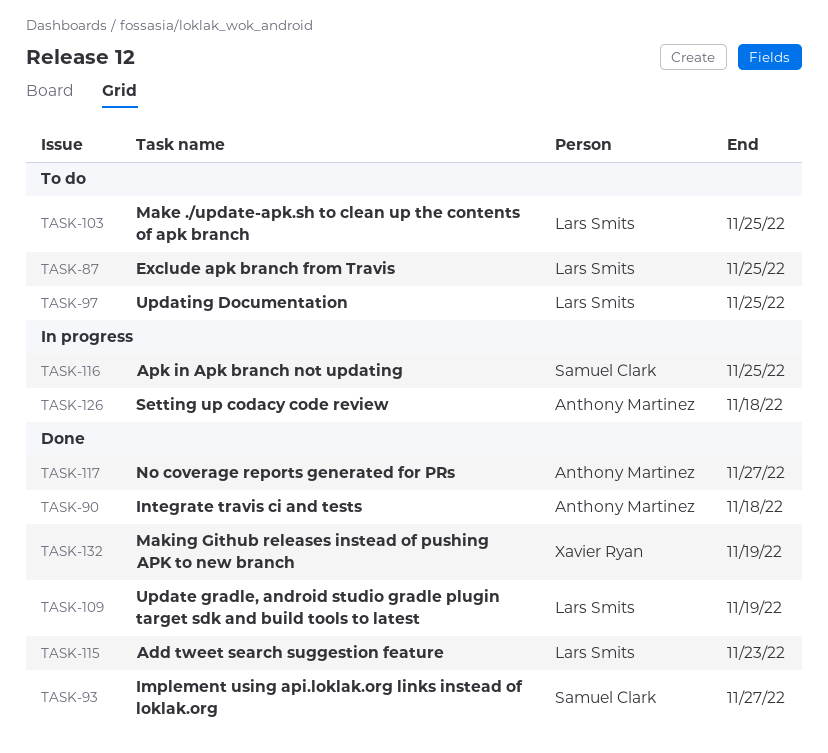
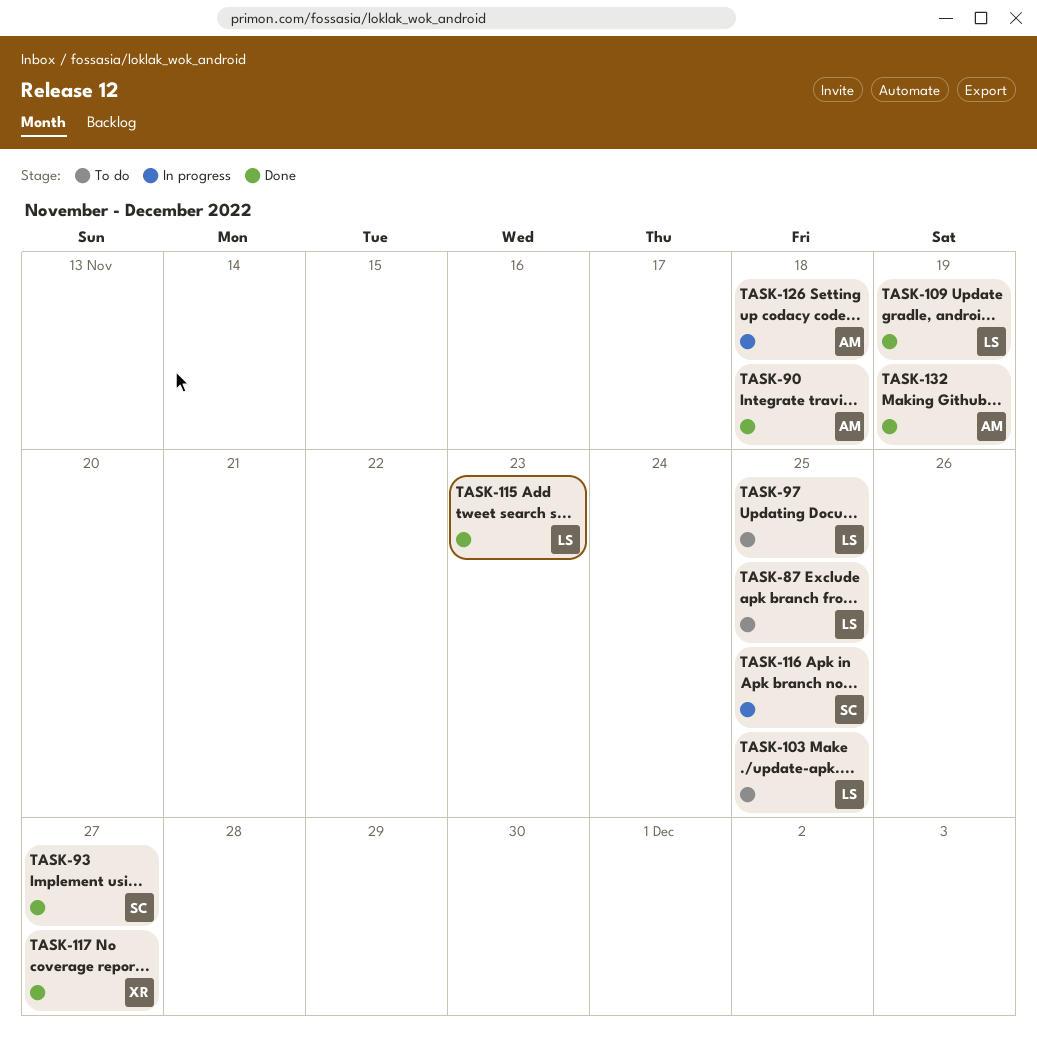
TASK-117, owner: Anthony Martinez -> Xavier Ryan
TASK-132, owner: Xavier Ryan -> Anthony Martinez

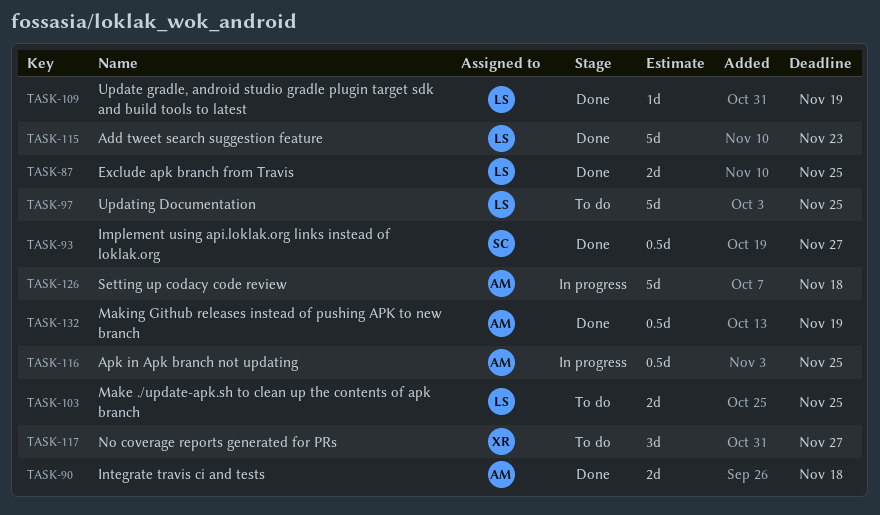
TASK-87, status: To do -> Done
TASK-116, owner: SC -> AM
TASK-117, status: Done -> To do

